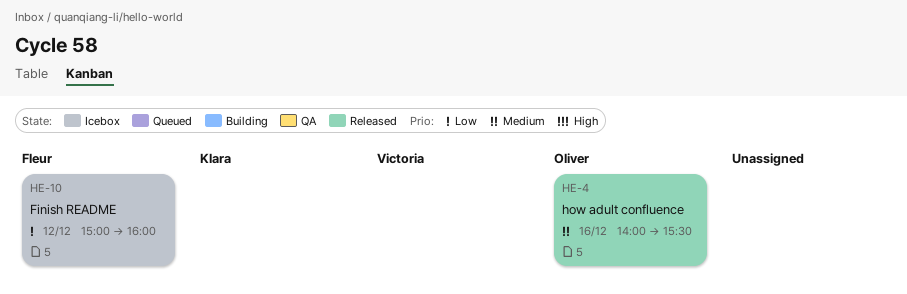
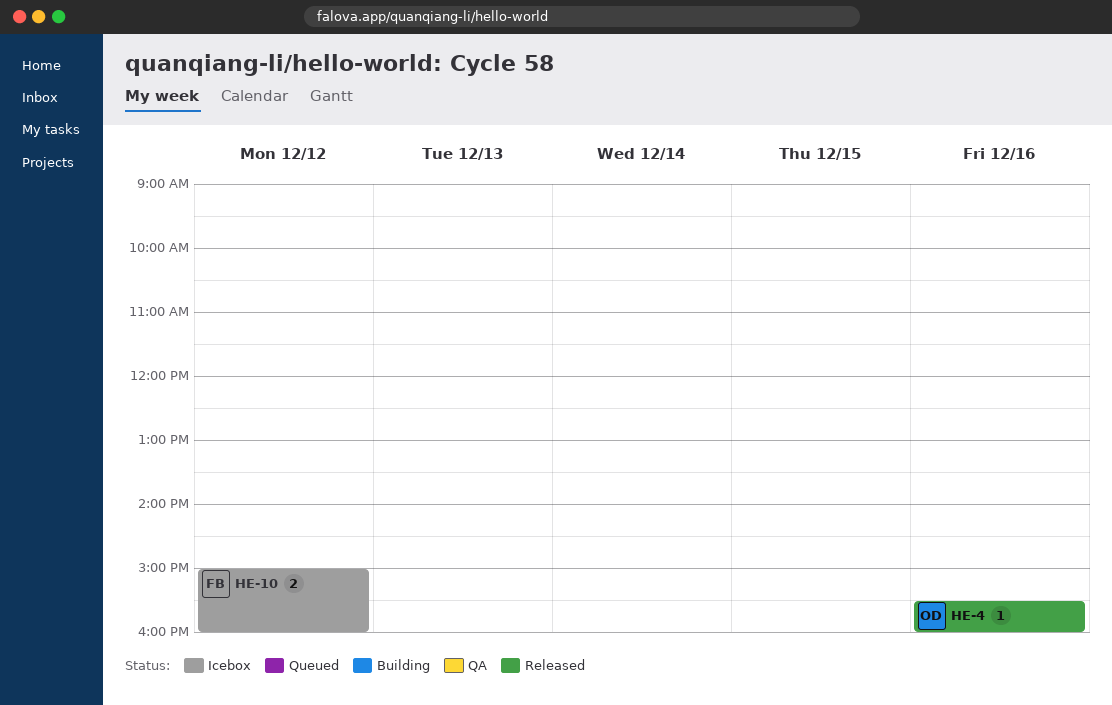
HE-4, begins: 14:00 -> 15:30
HE-4, ends: 15:30 -> 16:00

